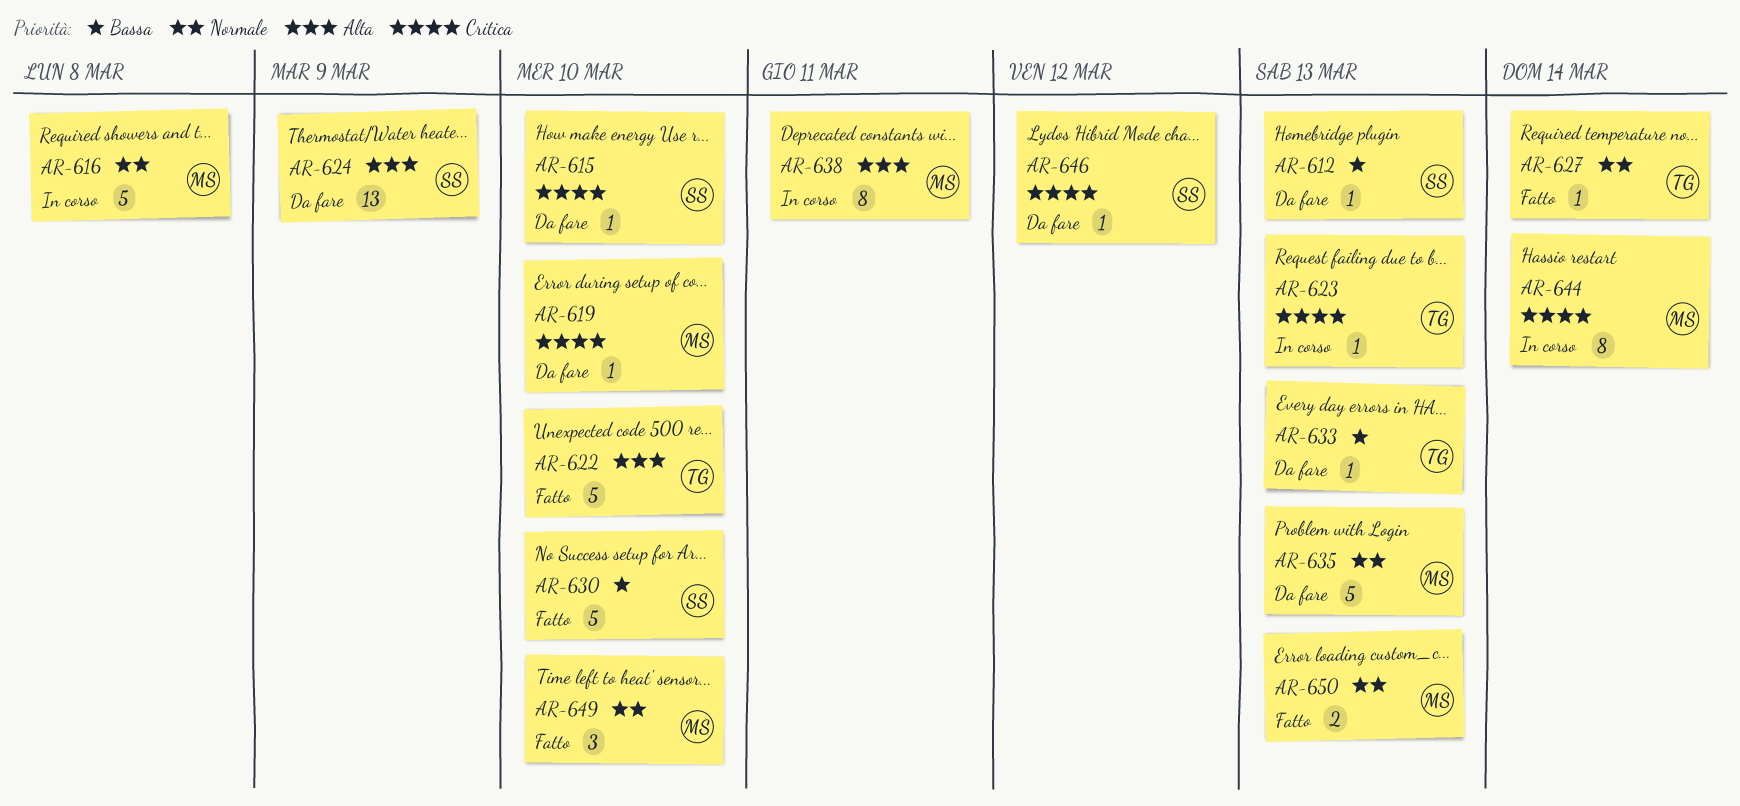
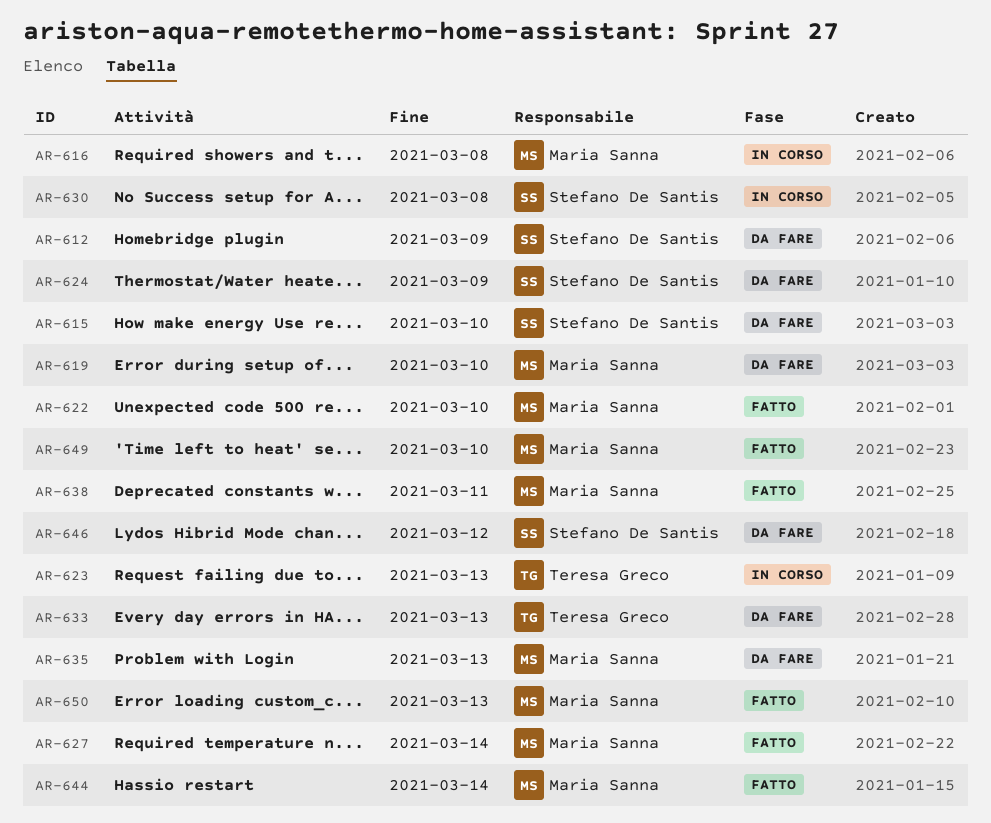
AR-612, due: Mar 13 -> Mar 9
AR-622, owner: Teresa Greco -> Maria Sanna
AR-627, owner: Teresa Greco -> Maria Sanna
AR-630, status: Fatto -> In corso
AR-630, due: Mar 10 -> Mar 8
AR-638, status: In corso -> Fatto
AR-644, status: In corso -> Fatto

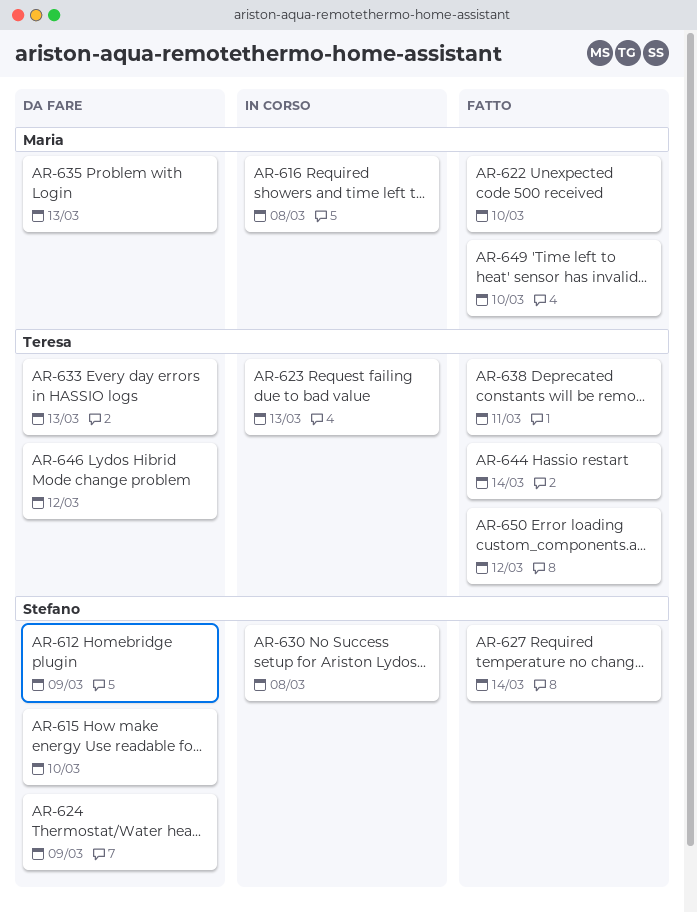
AR-619: present -> none
AR-627, owner: Maria Sanna -> Stefano De Santis
AR-638, owner: Maria Sanna -> Teresa Greco
AR-644, owner: Maria Sanna -> Teresa Greco
AR-646, owner: Stefano De Santis -> Teresa Greco
AR-650, owner: Maria Sanna -> Teresa Greco
AR-650, due: Mar 13 -> Mar 12

